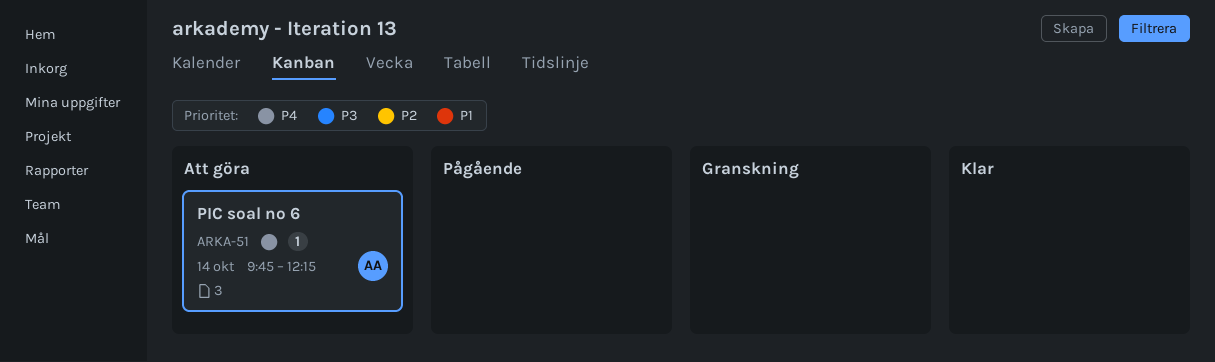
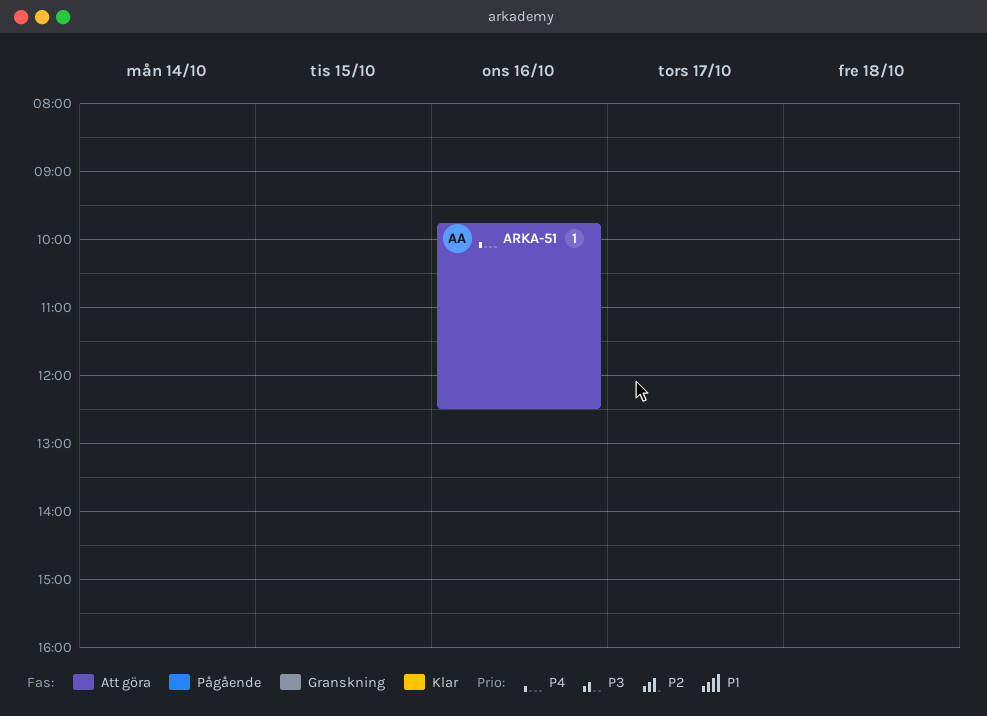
ARKA-51, day: Oct 14 -> Oct 16
ARKA-51, ends: 12:15 -> 12:30

